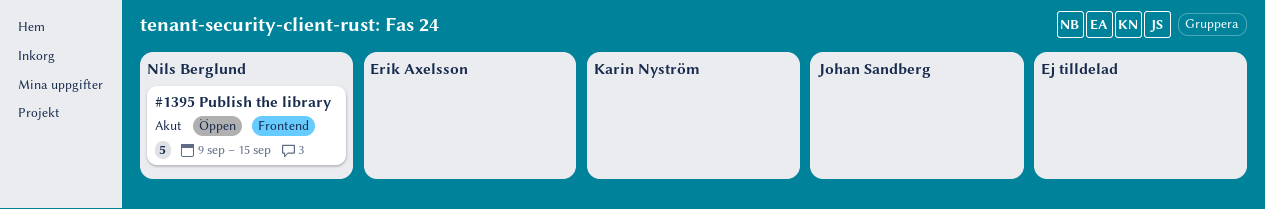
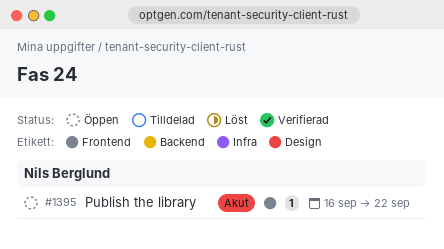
#1395, estimate: 5 -> 1
#1395, start: Sep 9 -> Sep 16
#1395, due: Sep 15 -> Sep 22

